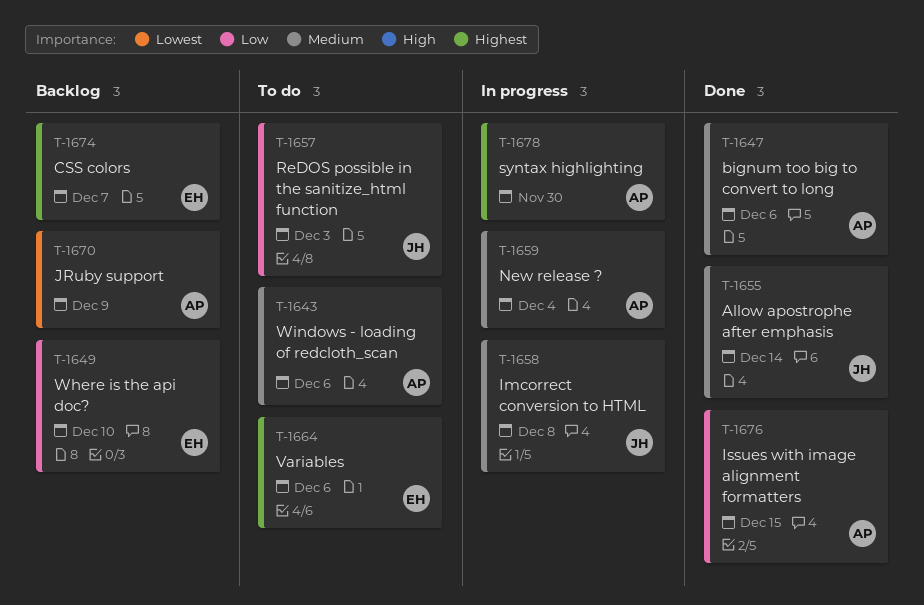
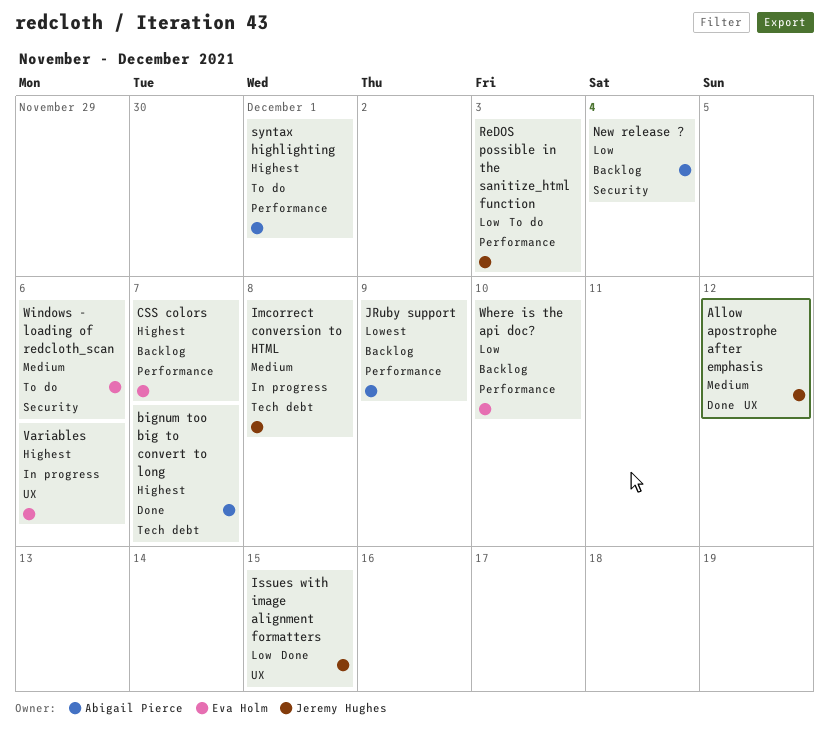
Allow apostrophe after emphasis, due: Dec 14 -> Dec 12
bignum too big to convert to long, priority: Medium -> Highest
bignum too big to convert to long, due: Dec 6 -> Dec 7
Issues with image alignment formatters, owner: Abigail Pierce -> Jeremy Hughes
New release ?, status: In progress -> Backlog
New release ?, priority: Medium -> Low
syntax highlighting, status: In progress -> To do
syntax highlighting, due: Nov 30 -> Dec 1
Variables, status: To do -> In progress
Windows - loading of redcloth_scan, owner: Abigail Pierce -> Eva Holm

